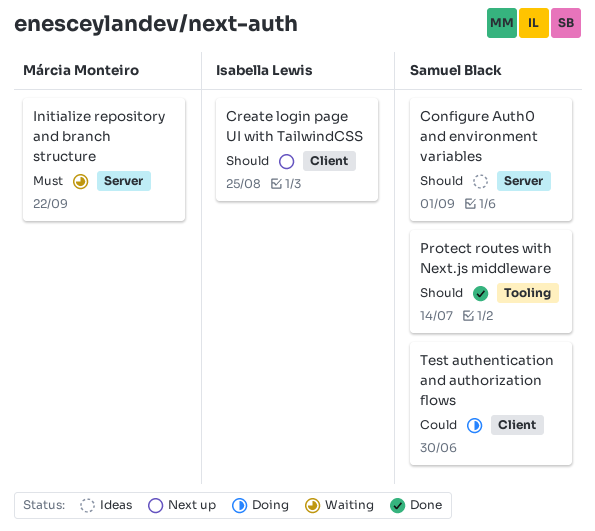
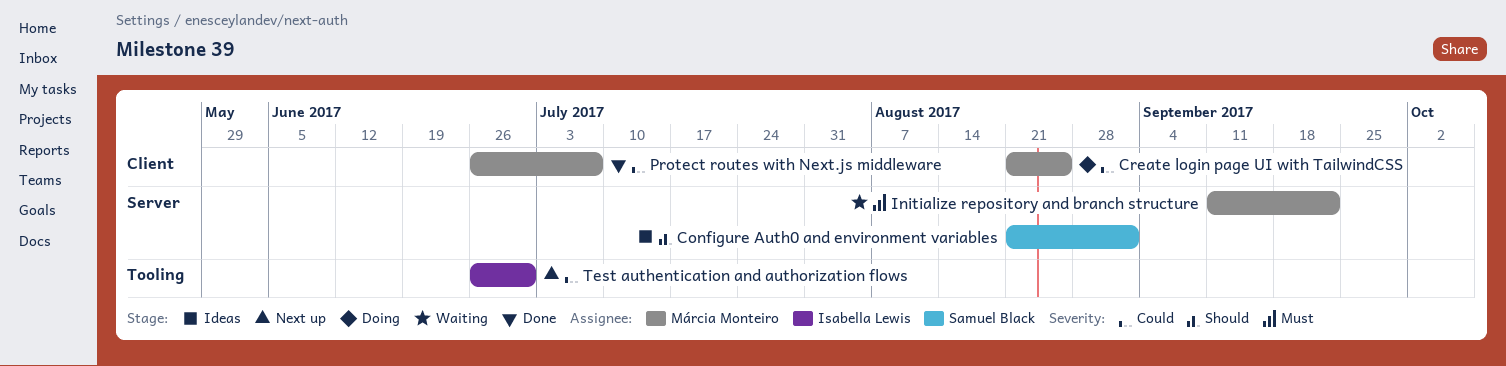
Create login page UI with TailwindCSS, status: Next up -> Doing
Create login page UI with TailwindCSS, owner: Isabella Lewis -> Márcia Monteiro
Create login page UI with TailwindCSS, priority: Should -> Could
Protect routes with Next.js middleware, owner: Samuel Black -> Márcia Monteiro
Protect routes with Next.js middleware, priority: Should -> Could
Protect routes with Next.js middleware, label: Tooling -> Client
Protect routes with Next.js middleware, due: Jul 14 -> Jul 7
Test authentication and authorization flows, status: Doing -> Next up
Test authentication and authorization flows, owner: Samuel Black -> Isabella Lewis
Test authentication and authorization flows, label: Client -> Tooling

